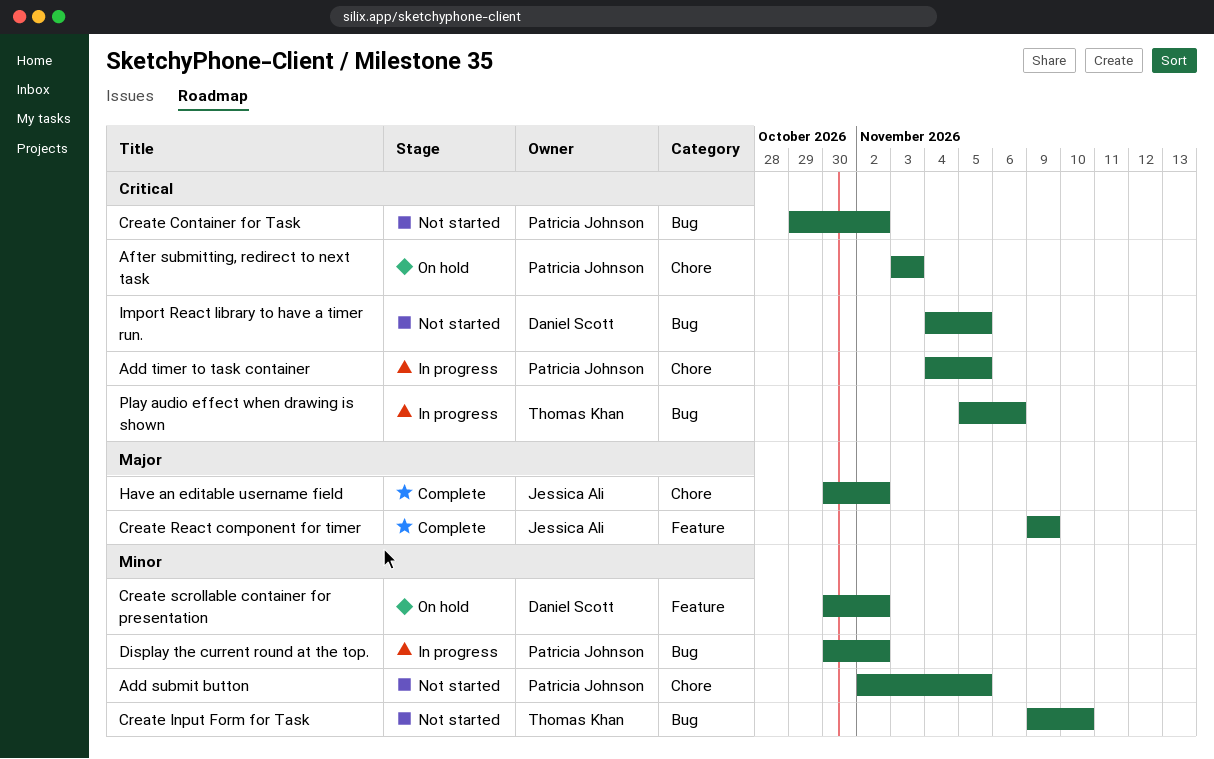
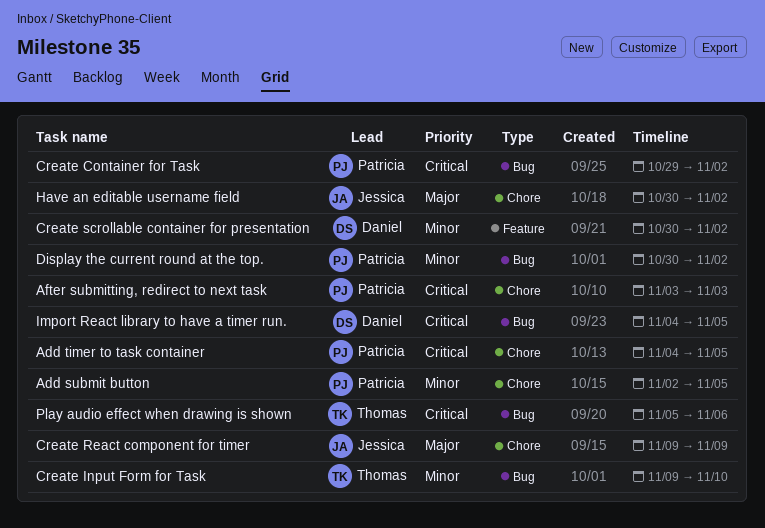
Create React component for timer, label: Feature -> Chore

